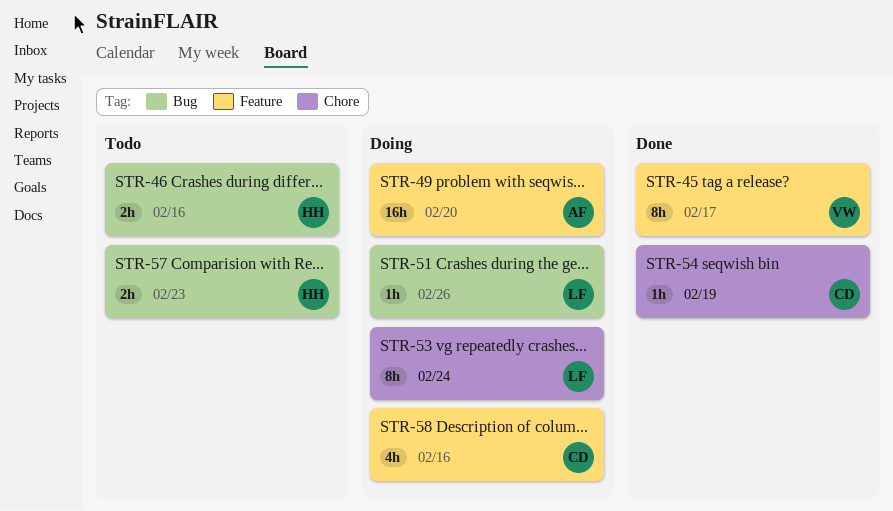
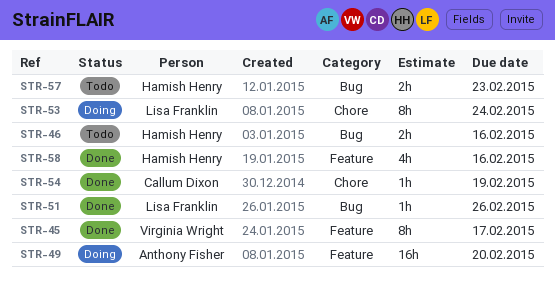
STR-51, status: Doing -> Done
STR-58, status: Doing -> Done
STR-58, owner: Callum Dixon -> Hamish Henry

